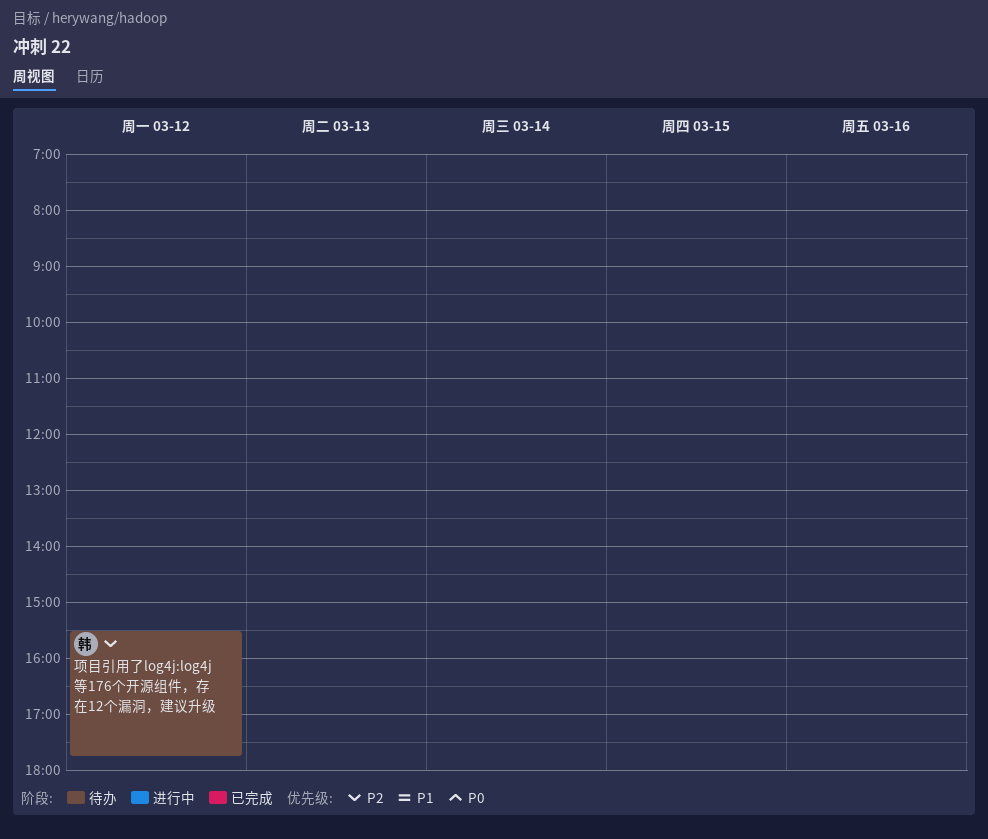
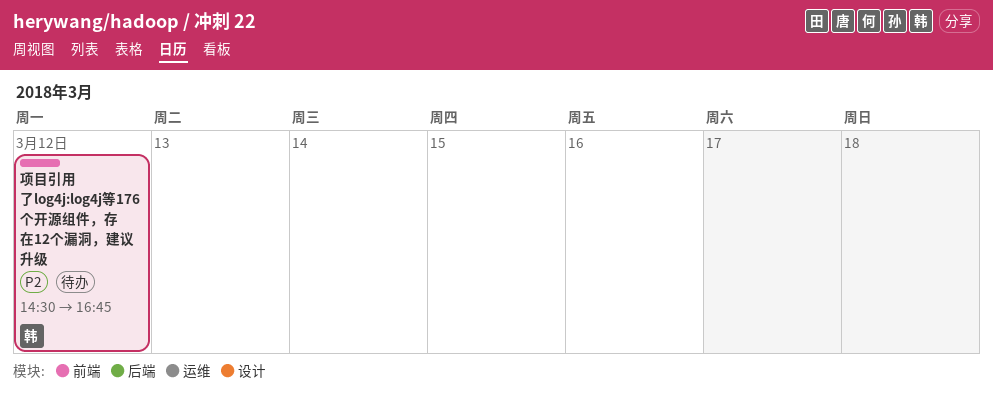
项目引用了log4j:log4j等176个开源组件，存在12个漏洞，建议升级, begins: 15:30 -> 14:30
项目引用了log4j:log4j等176个开源组件，存在12个漏洞，建议升级, ends: 17:45 -> 16:45

